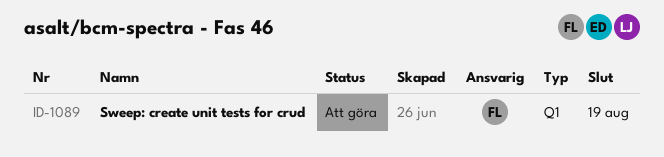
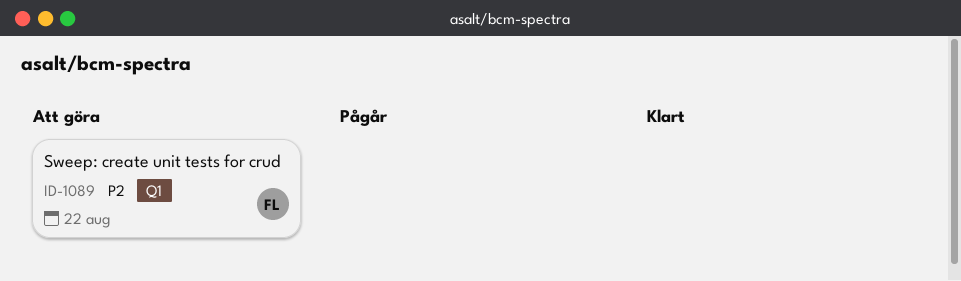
ID-1089, due: Aug 19 -> Aug 22

